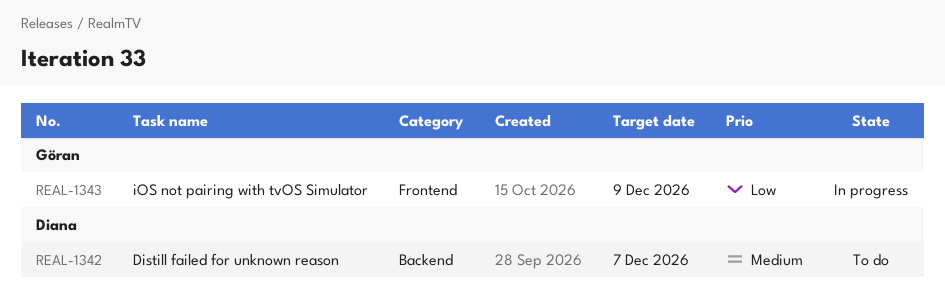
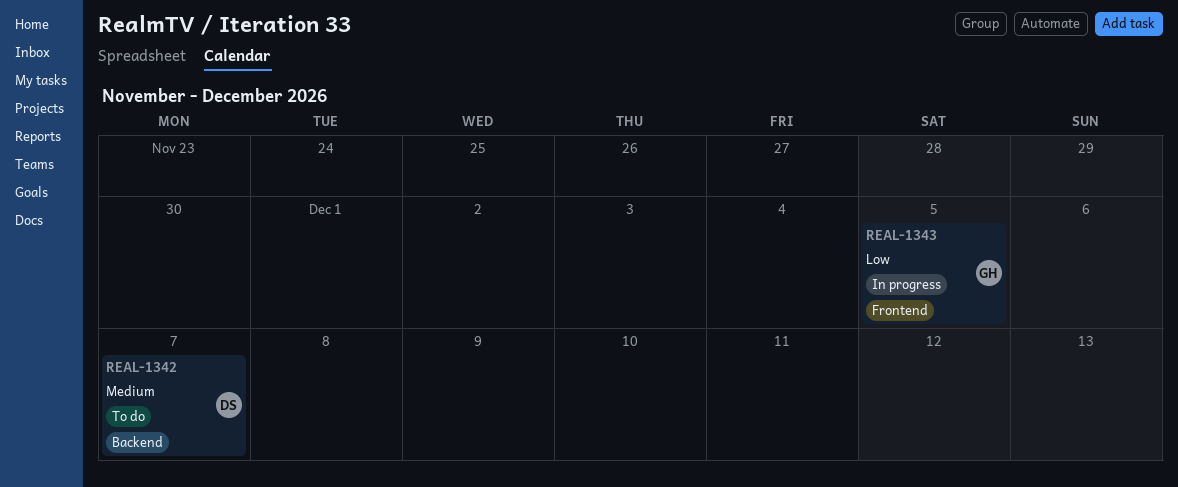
REAL-1343, due: Dec 9 -> Dec 5

